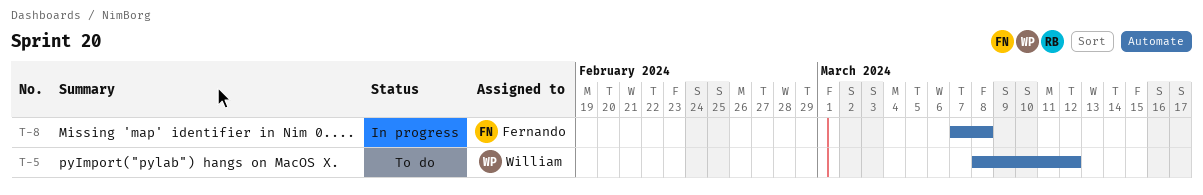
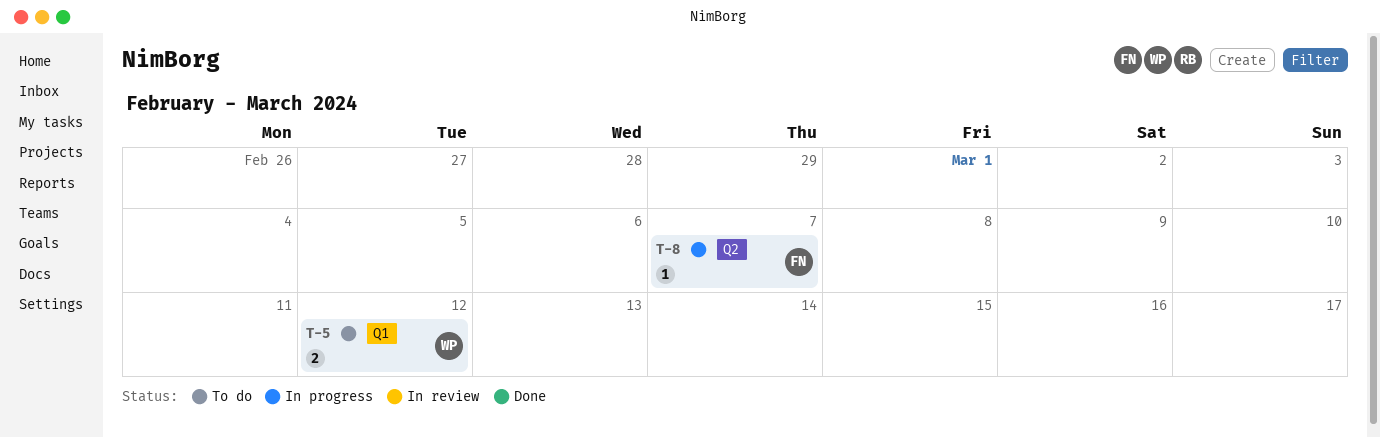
T-8, due: Mar 8 -> Mar 7

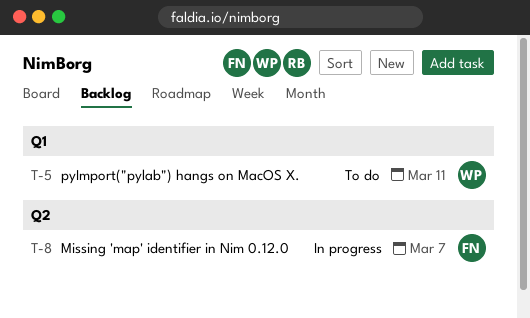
T-5, due: Mar 12 -> Mar 11

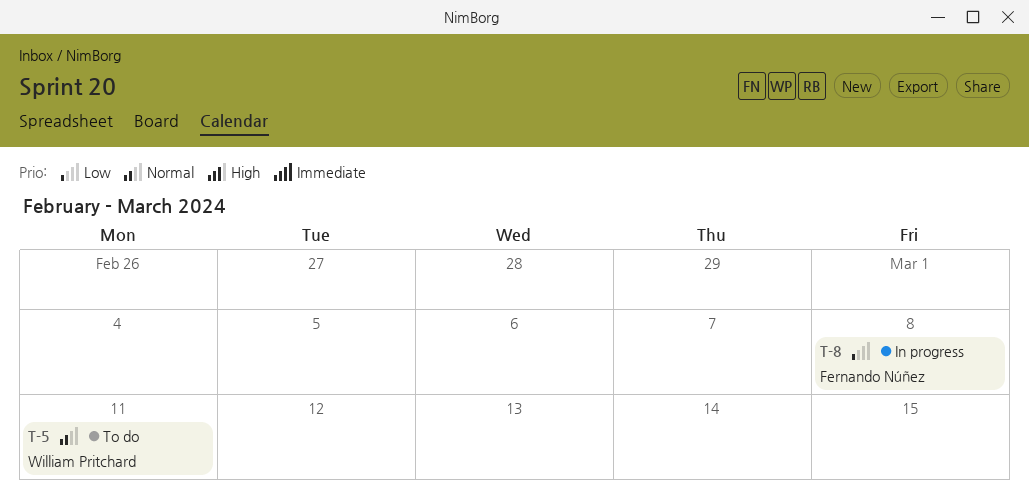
T-8, due: Mar 7 -> Mar 8

